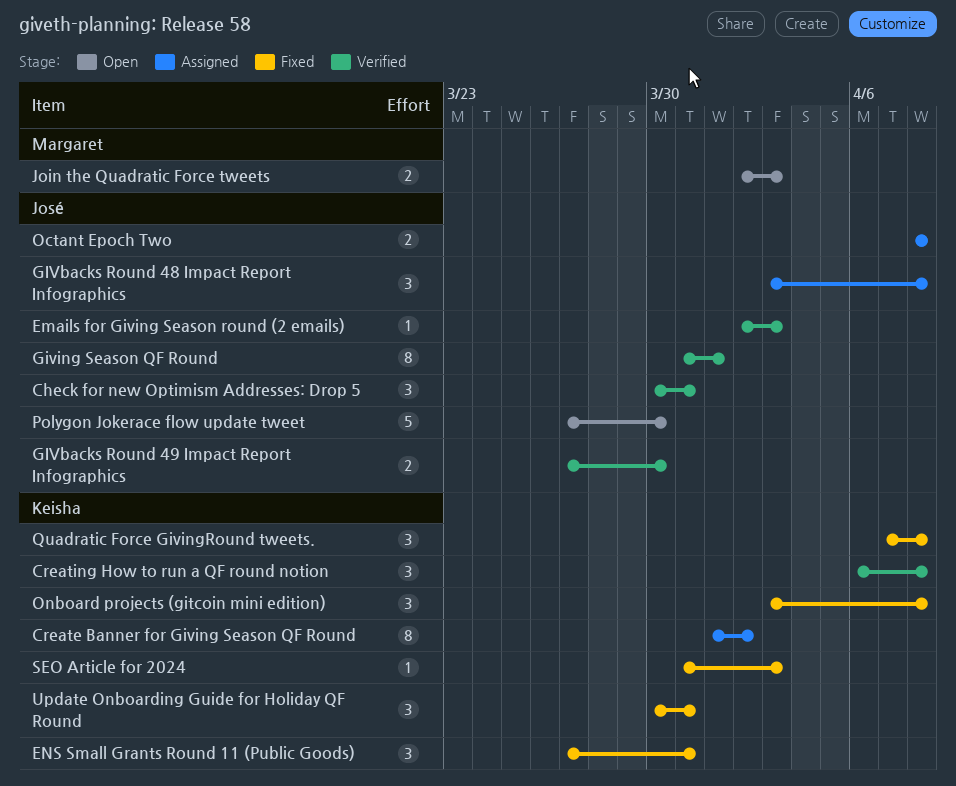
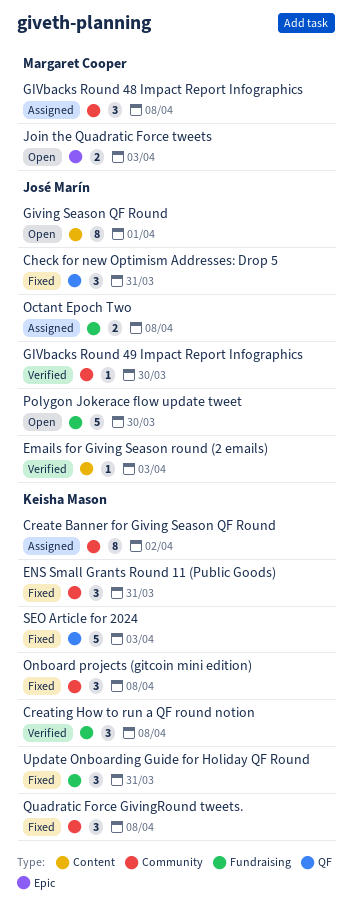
Check for new Optimism Addresses: Drop 5, status: Verified -> Fixed
GIVbacks Round 48 Impact Report Infographics, owner: José Marín -> Margaret Cooper
GIVbacks Round 49 Impact Report Infographics, estimate: 2 -> 1
Giving Season QF Round, status: Verified -> Open
SEO Article for 2024, estimate: 1 -> 5

